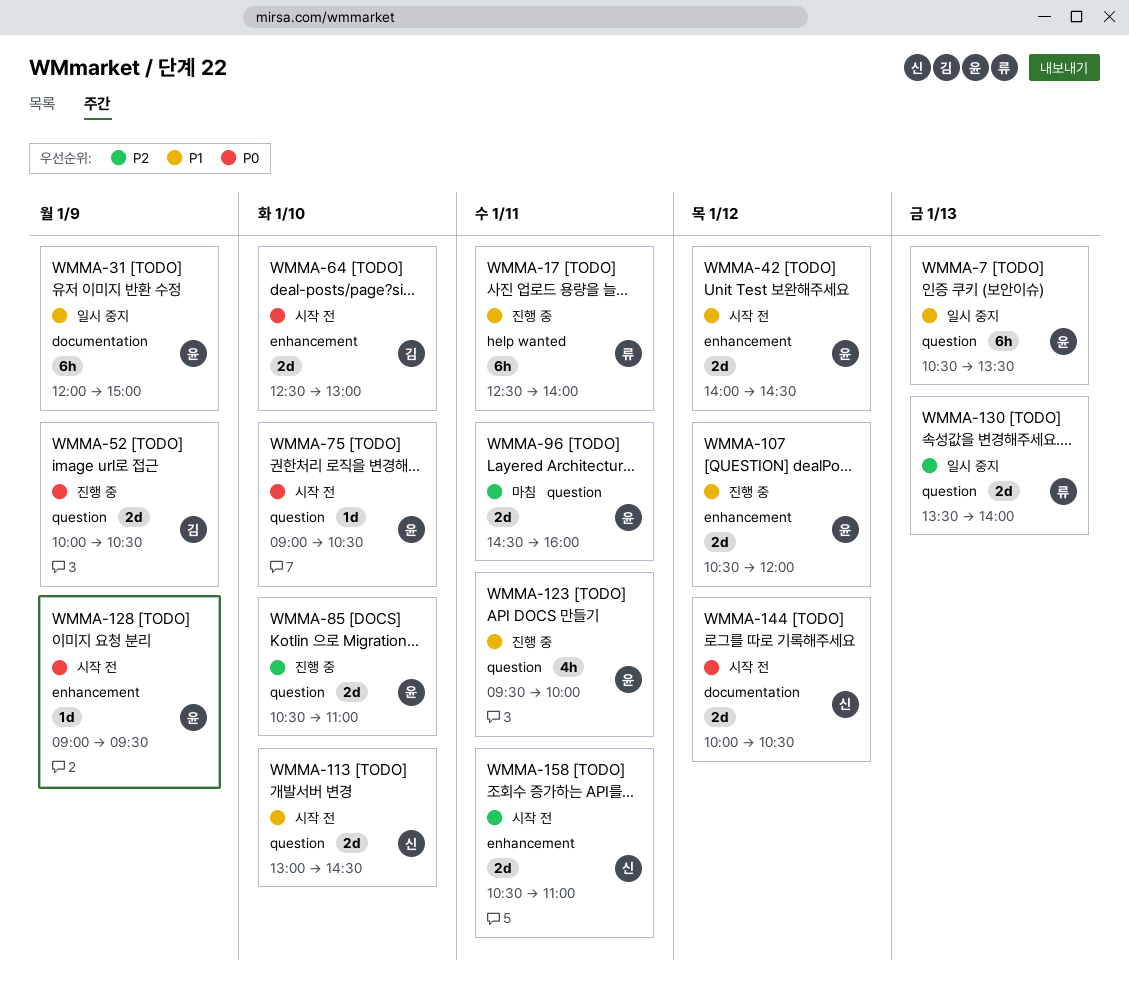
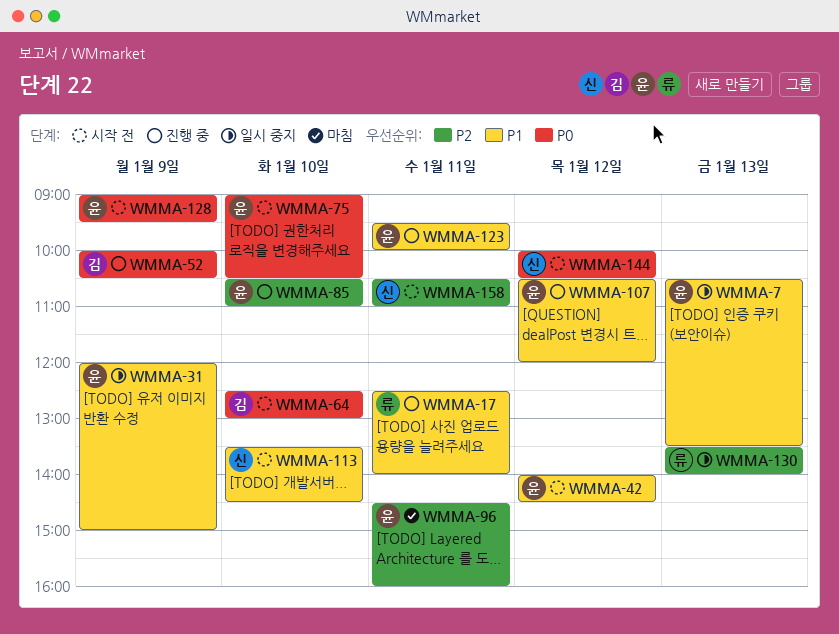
WMMA-113, begins: 13:00 -> 13:30

